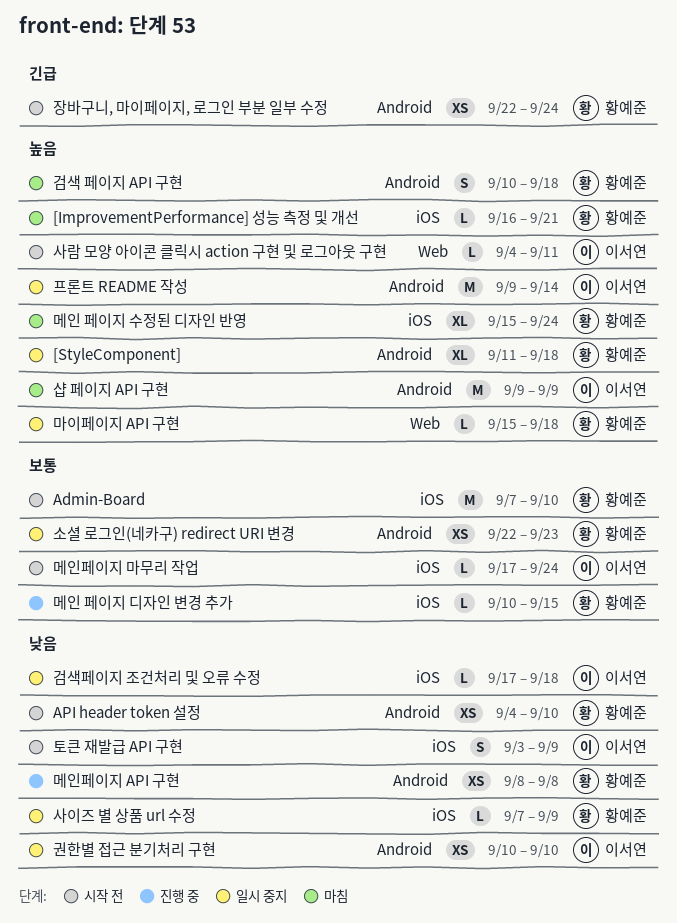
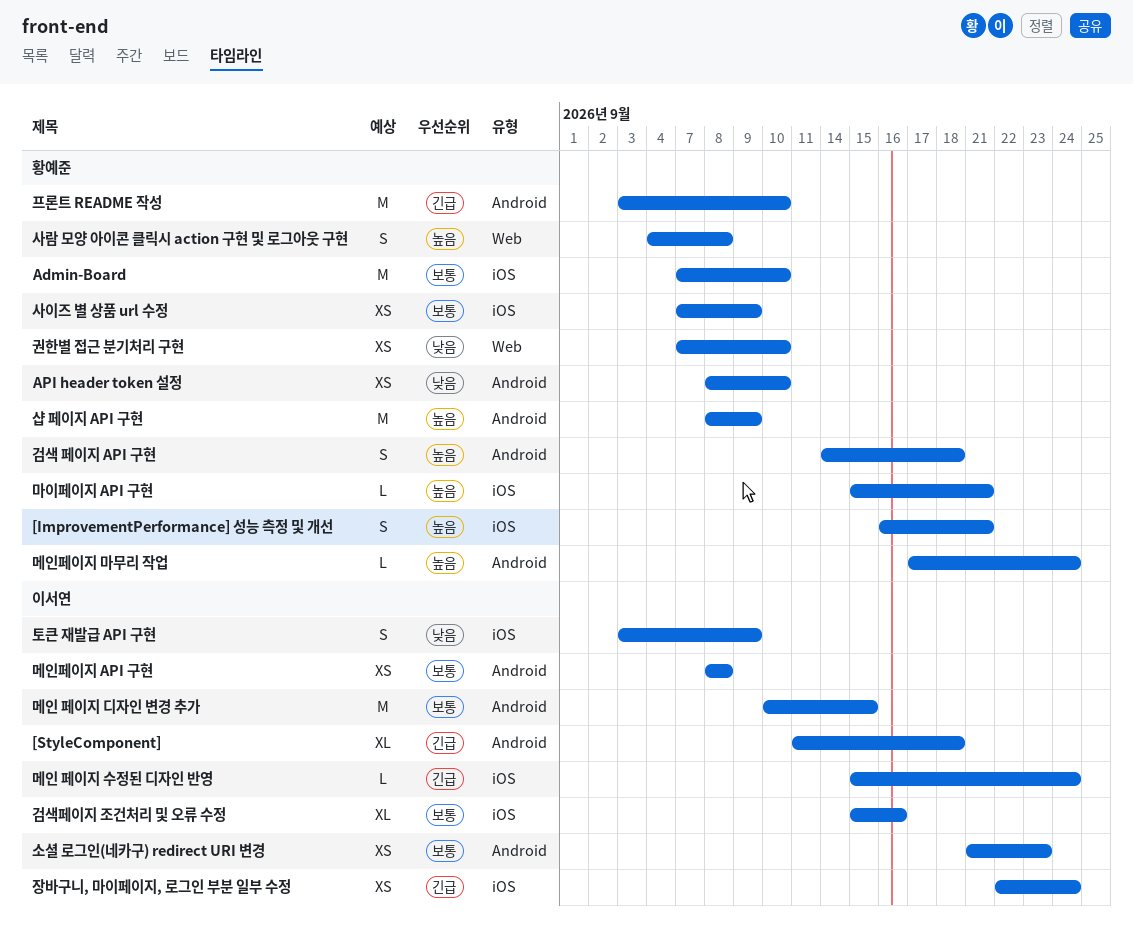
[ImprovementPerformance] 성능 측정 및 개선, estimate: L -> S
[StyleComponent], owner: 황예준 -> 이서연
[StyleComponent], priority: 높음 -> 긴급
API header token 설정, start: Sep 4 -> Sep 8
검색 페이지 API 구현, start: Sep 10 -> Sep 14
검색페이지 조건처리 및 오류 수정, priority: 낮음 -> 보통
검색페이지 조건처리 및 오류 수정, estimate: L -> XL
검색페이지 조건처리 및 오류 수정, start: Sep 17 -> Sep 15
검색페이지 조건처리 및 오류 수정, due: Sep 18 -> Sep 16
권한별 접근 분기처리 구현, owner: 이서연 -> 황예준
권한별 접근 분기처리 구현, label: Android -> Web
권한별 접근 분기처리 구현, start: Sep 10 -> Sep 7
마이페이지 API 구현, label: Web -> iOS
마이페이지 API 구현, due: Sep 18 -> Sep 21
메인 페이지 디자인 변경 추가, owner: 황예준 -> 이서연
메인 페이지 디자인 변경 추가, label: iOS -> Android
메인 페이지 디자인 변경 추가, estimate: L -> M
메인 페이지 수정된 디자인 반영, owner: 황예준 -> 이서연
메인 페이지 수정된 디자인 반영, priority: 높음 -> 긴급
메인 페이지 수정된 디자인 반영, estimate: XL -> L
메인페이지 API 구현, owner: 황예준 -> 이서연
메인페이지 API 구현, priority: 낮음 -> 보통
메인페이지 마무리 작업, owner: 이서연 -> 황예준
메인페이지 마무리 작업, priority: 보통 -> 높음
메인페이지 마무리 작업, label: iOS -> Android
사람 모양 아이콘 클릭시 action 구현 및 로그아웃 구현, owner: 이서연 -> 황예준
사람 모양 아이콘 클릭시 action 구현 및 로그아웃 구현, estimate: L -> S
사람 모양 아이콘 클릭시 action 구현 및 로그아웃 구현, due: Sep 11 -> Sep 8
사이즈 별 상품 url 수정, priority: 낮음 -> 보통
사이즈 별 상품 url 수정, estimate: L -> XS
샵 페이지 API 구현, owner: 이서연 -> 황예준
샵 페이지 API 구현, start: Sep 9 -> Sep 8
소셜 로그인(네카구) redirect URI 변경, owner: 황예준 -> 이서연
소셜 로그인(네카구) redirect URI 변경, start: Sep 22 -> Sep 21
장바구니, 마이페이지, 로그인 부분 일부 수정, owner: 황예준 -> 이서연
장바구니, 마이페이지, 로그인 부분 일부 수정, label: Android -> iOS
프론트 README 작성, owner: 이서연 -> 황예준
프론트 README 작성, priority: 높음 -> 긴급
프론트 README 작성, start: Sep 9 -> Sep 3
프론트 README 작성, due: Sep 14 -> Sep 10

